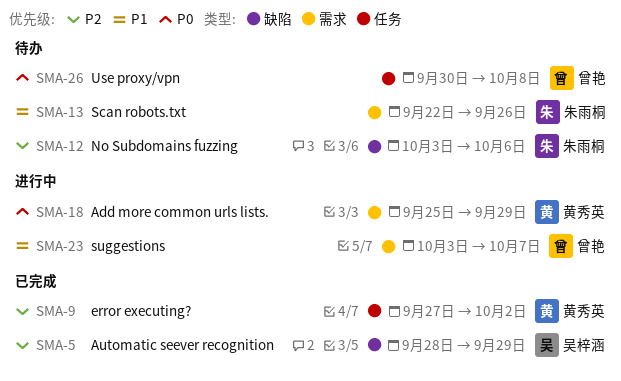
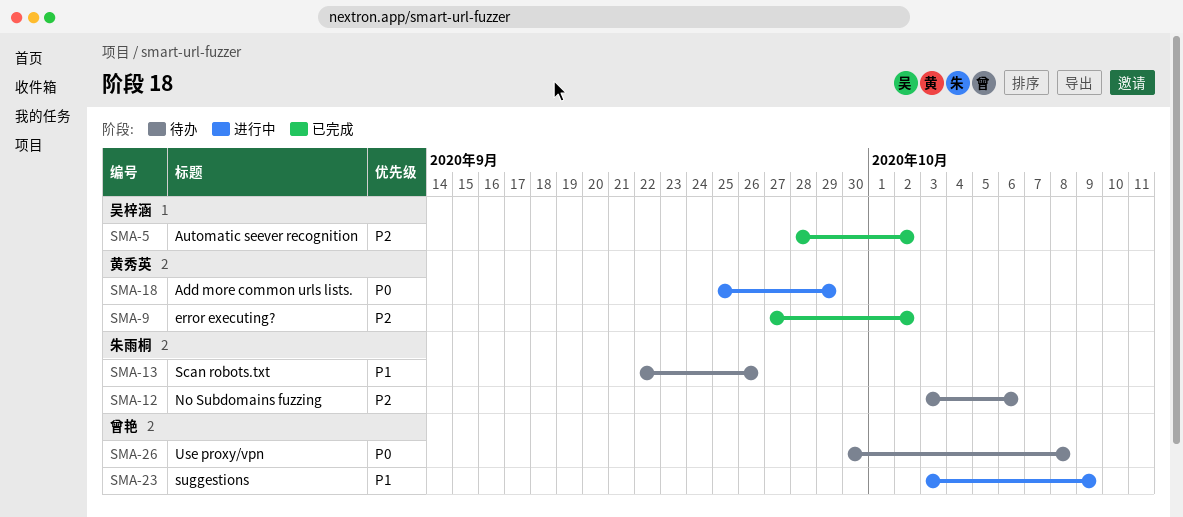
SMA-5, due: Sep 29 -> Oct 2
SMA-23, due: Oct 7 -> Oct 9

